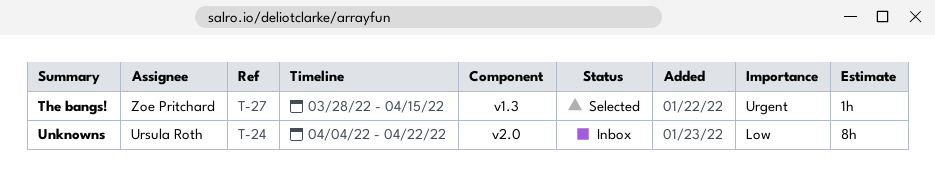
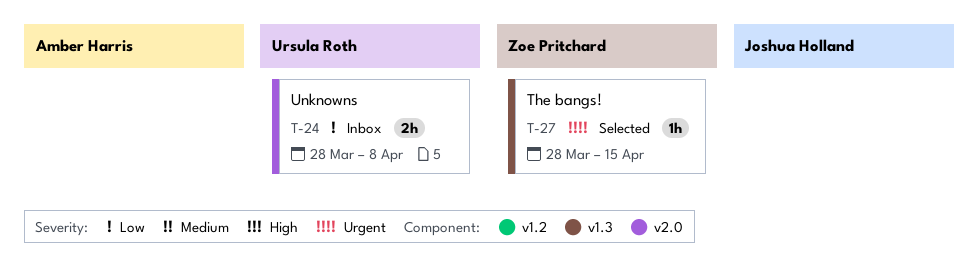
T-24, estimate: 8h -> 2h
T-24, start: Apr 4 -> Mar 28
T-24, due: Apr 22 -> Apr 8

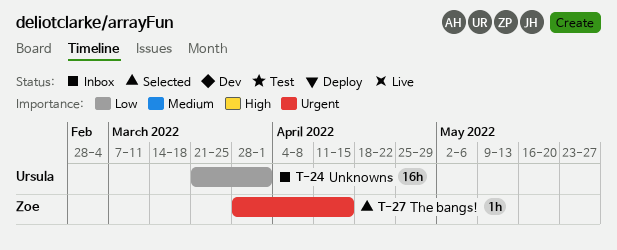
T-24, estimate: 2h -> 16h
T-24, start: Mar 28 -> Mar 21
T-24, due: Apr 8 -> Apr 1

